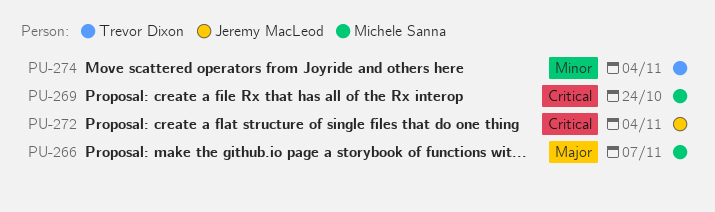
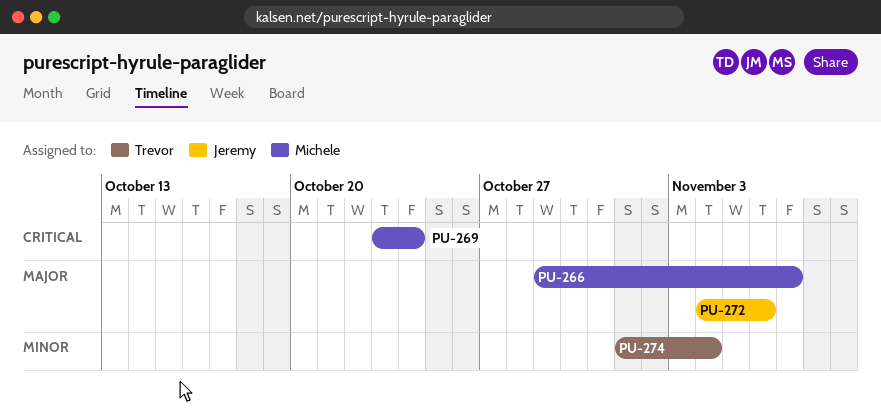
PU-272, priority: Critical -> Major
PU-272, due: Nov 4 -> Nov 6

